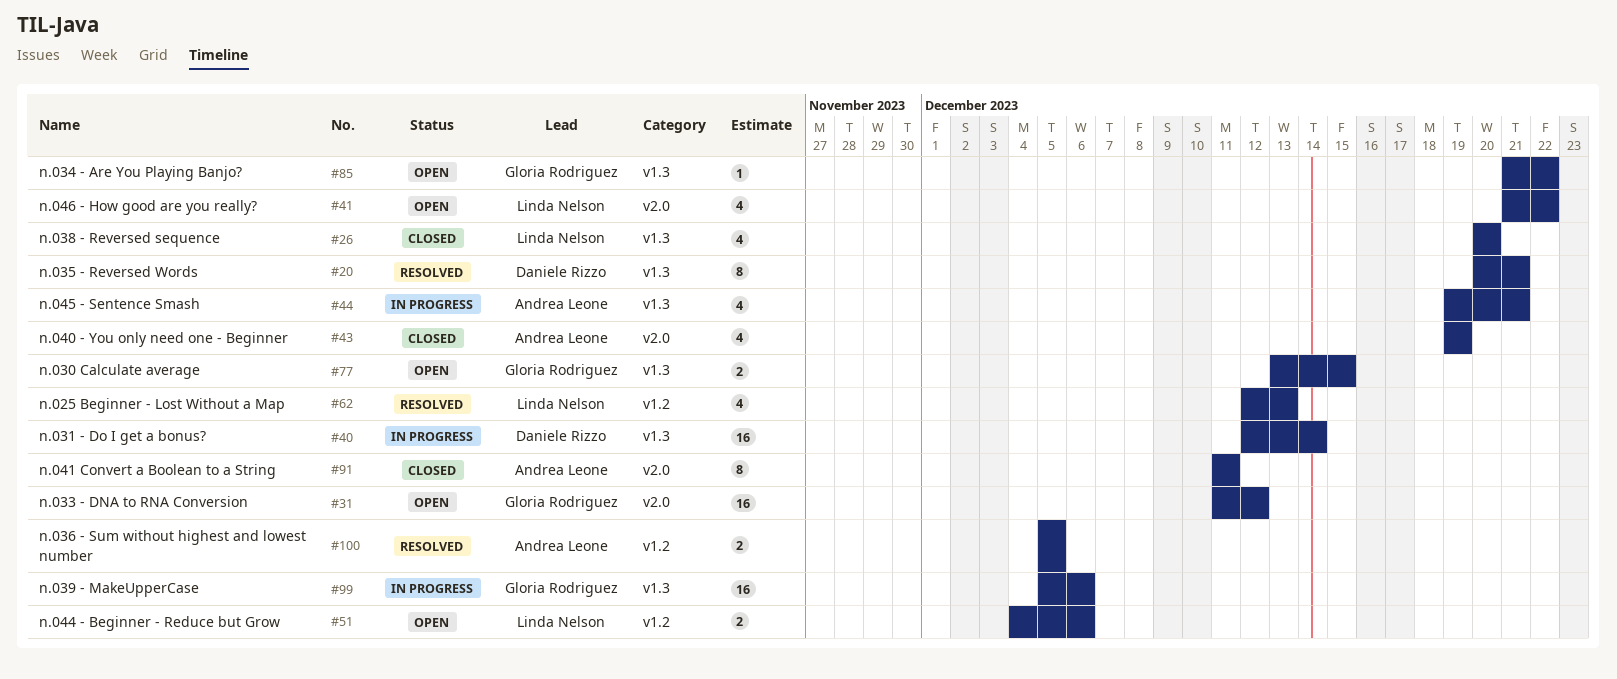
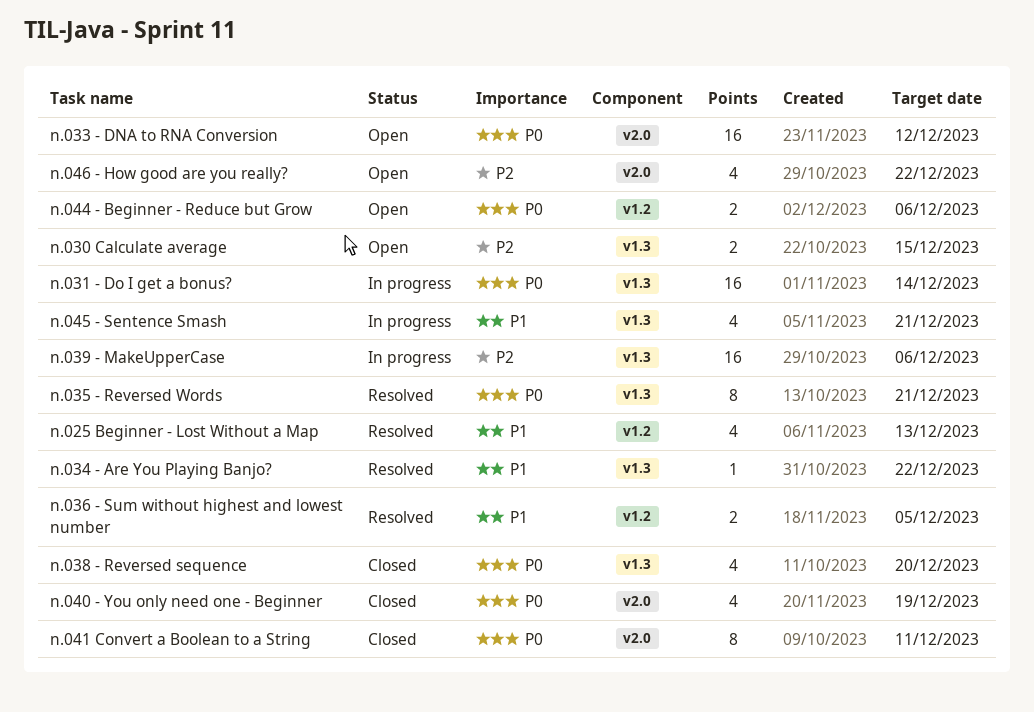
n.034 - Are You Playing Banjo?, status: Open -> Resolved

